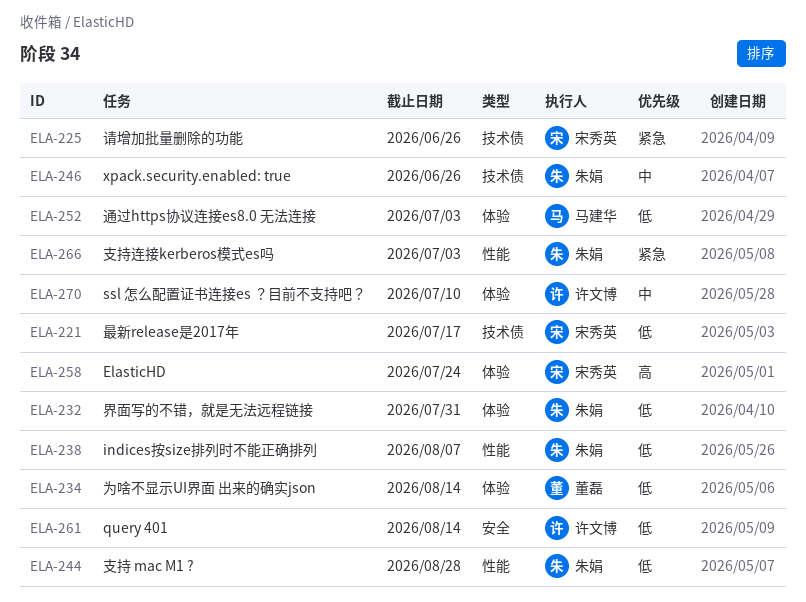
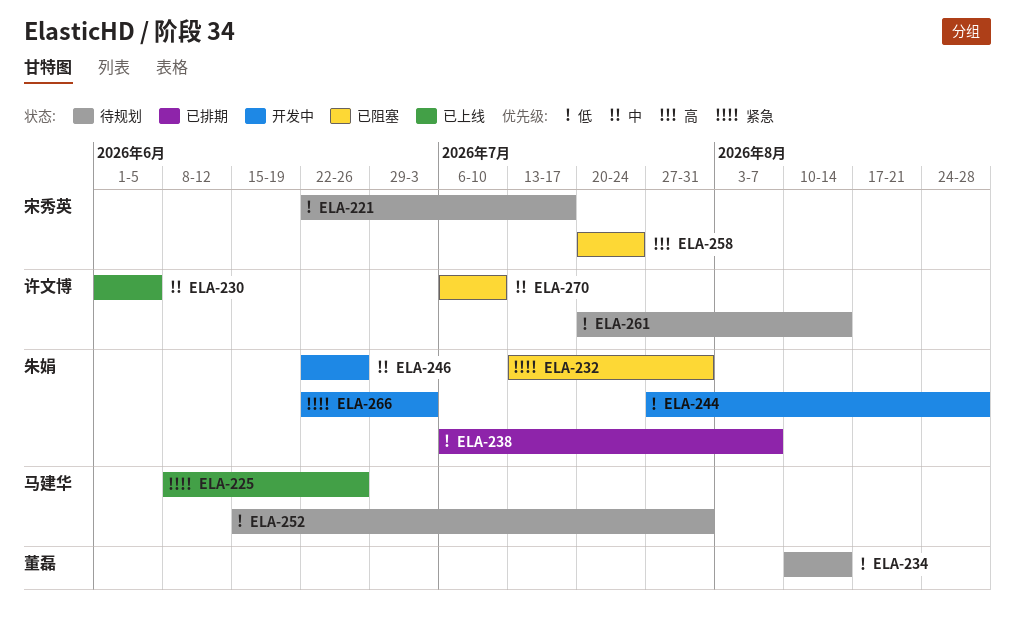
ELA-225, owner: 宋秀英 -> 马建华
ELA-230: none -> present
ELA-232, priority: 低 -> 紧急
ELA-252, due: Jul 3 -> Jul 31

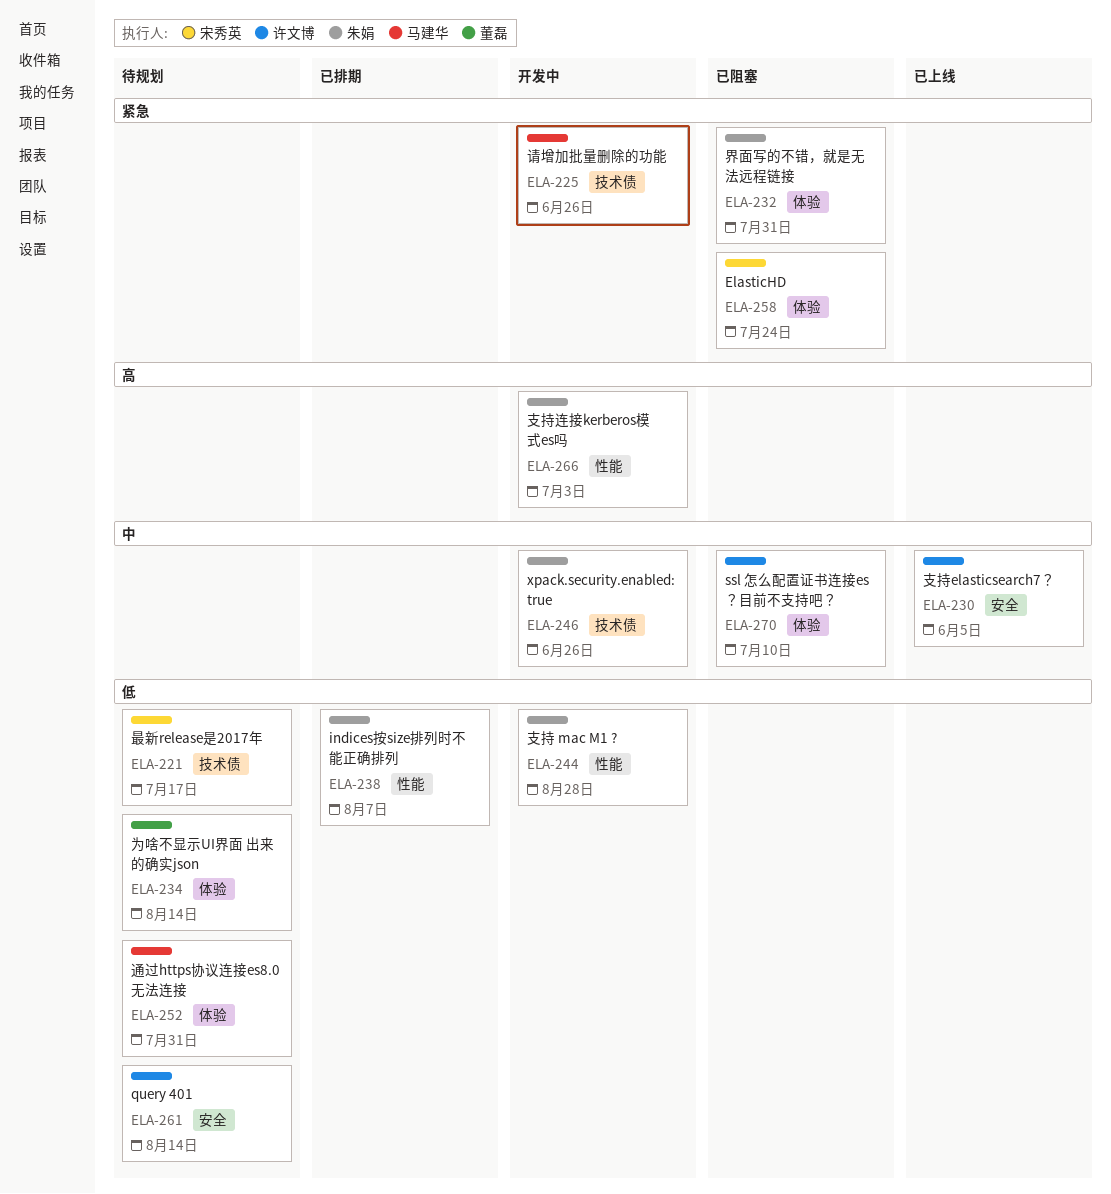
ELA-225, status: 已上线 -> 开发中
ELA-258, priority: 高 -> 紧急
ELA-266, priority: 紧急 -> 高

